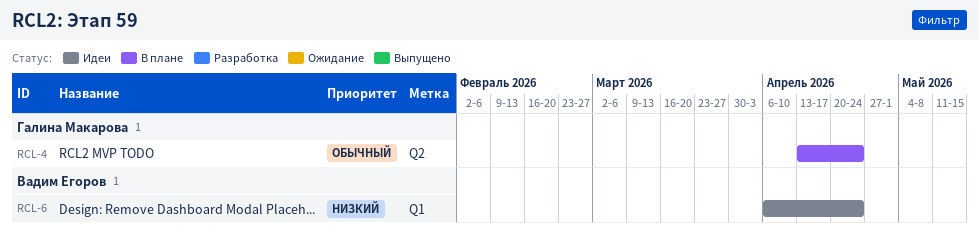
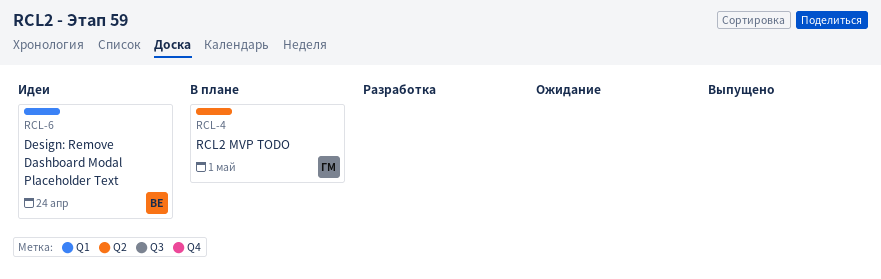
RCL-4, due: Apr 24 -> May 1

